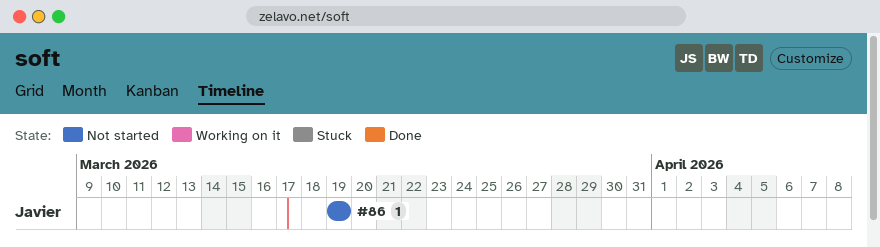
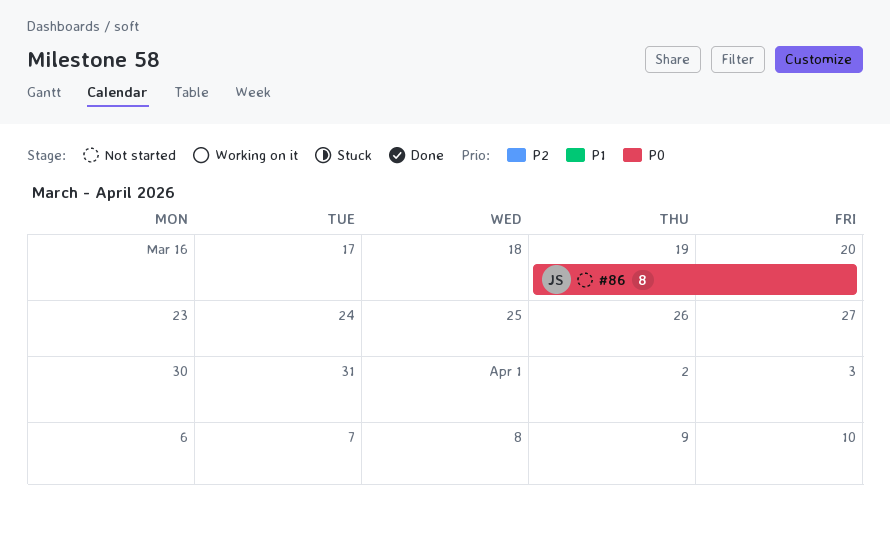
#86, estimate: 1 -> 8
#86, due: Mar 19 -> Mar 20

